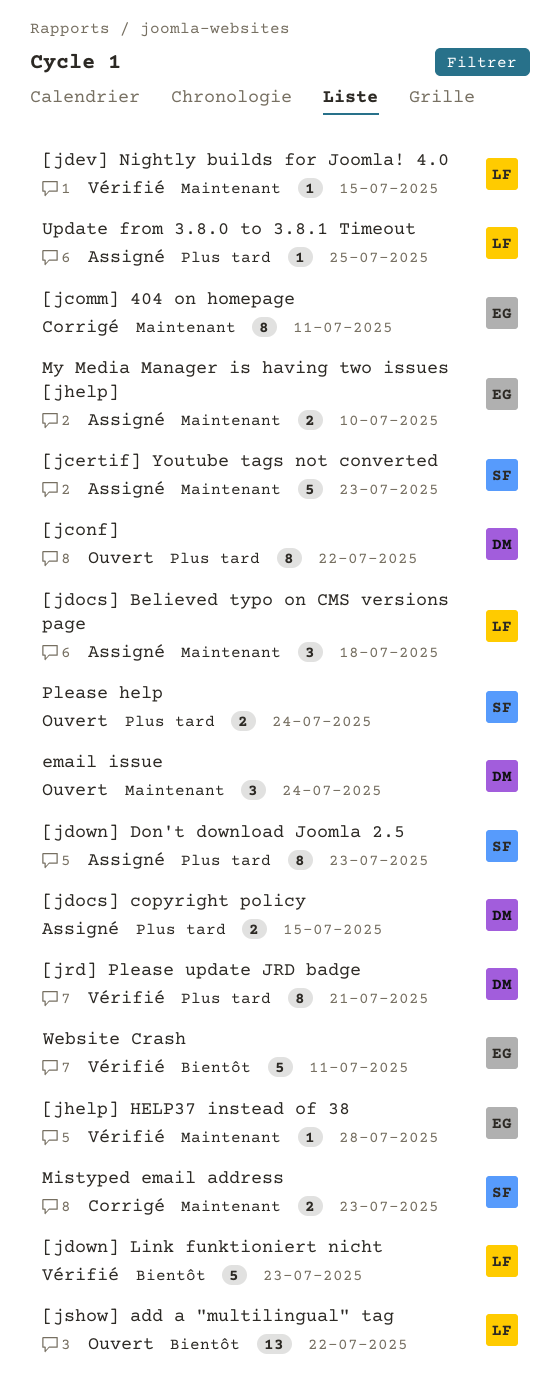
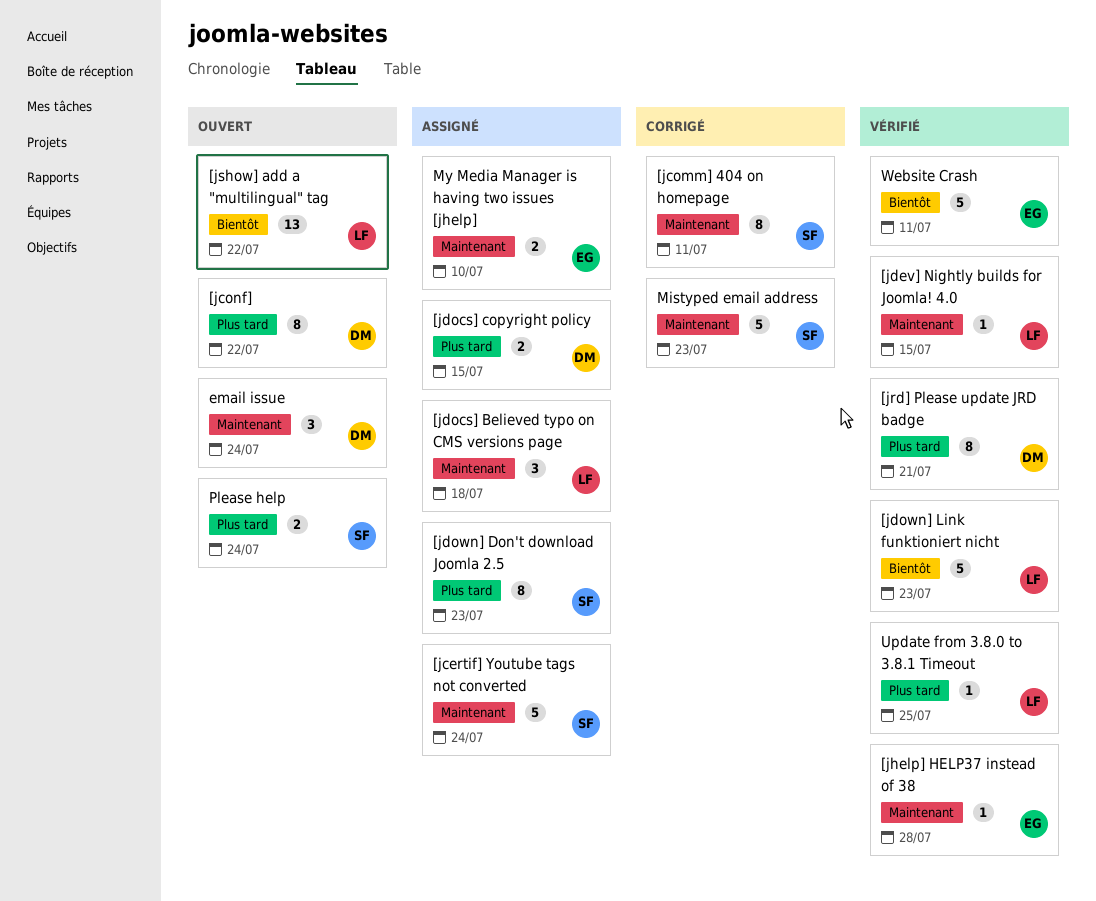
[jcertif] Youtube tags not converted, due: Jul 23 -> Jul 24
[jcomm] 404 on homepage, owner: EG -> SF
Mistyped email address, estimate: 2 -> 5
Update from 3.8.0 to 3.8.1 Timeout, status: Assigné -> Vérifié

